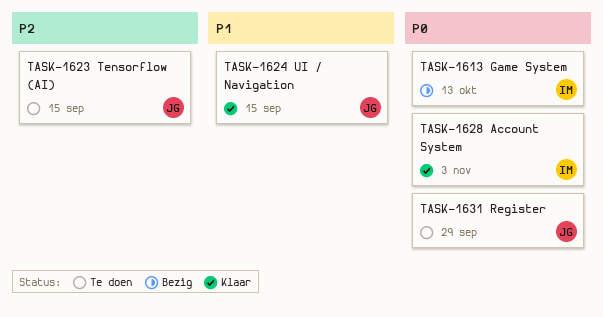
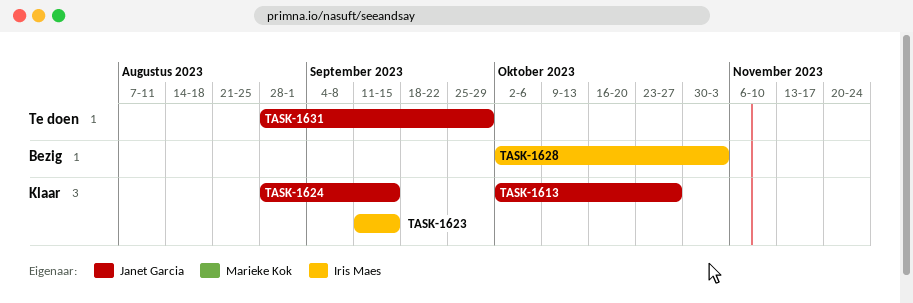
TASK-1613, status: Bezig -> Klaar
TASK-1613, owner: Iris Maes -> Janet Garcia
TASK-1613, due: Oct 13 -> Oct 27
TASK-1623, status: Te doen -> Klaar
TASK-1623, owner: Janet Garcia -> Iris Maes
TASK-1628, status: Klaar -> Bezig

